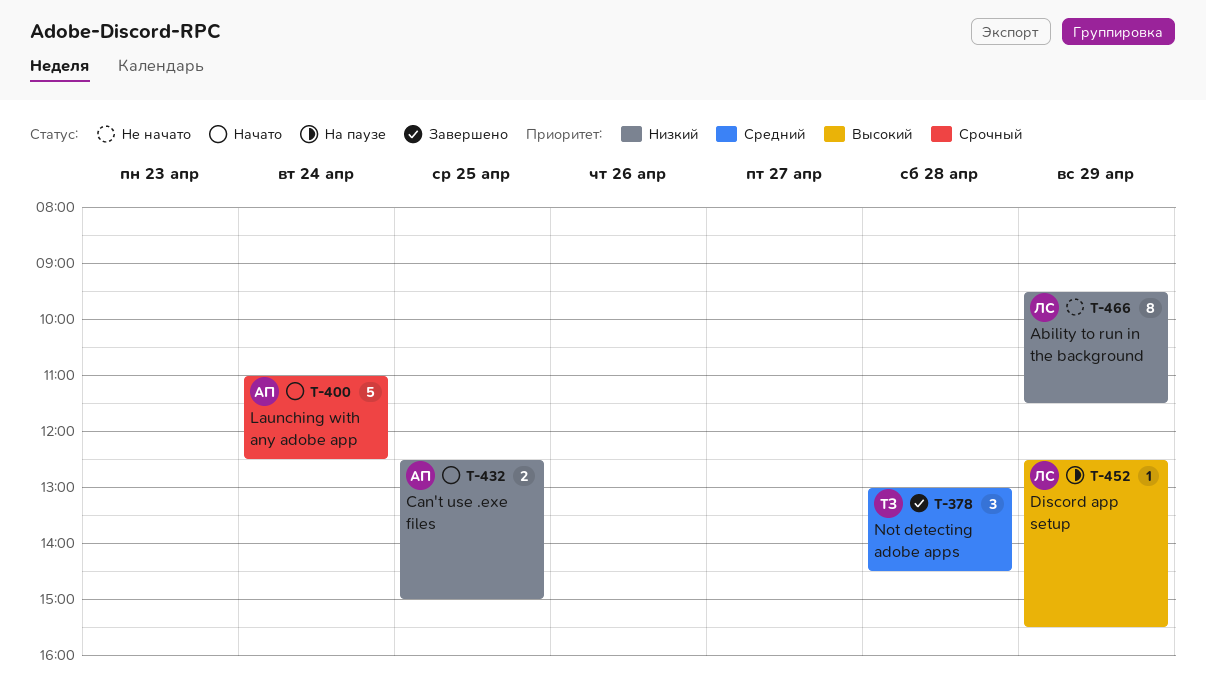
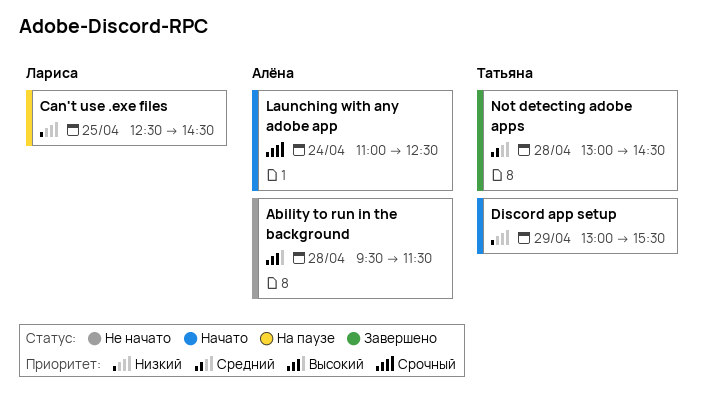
Ability to run in the background, owner: Лариса -> Алёна
Ability to run in the background, priority: Низкий -> Высокий
Ability to run in the background, day: Apr 29 -> Apr 28
Can't use .exe files, status: Начато -> На паузе
Can't use .exe files, owner: Алёна -> Лариса
Can't use .exe files, ends: 15:00 -> 14:30
Discord app setup, status: На паузе -> Начато
Discord app setup, owner: Лариса -> Татьяна
Discord app setup, priority: Высокий -> Низкий
Discord app setup, begins: 12:30 -> 13:00

